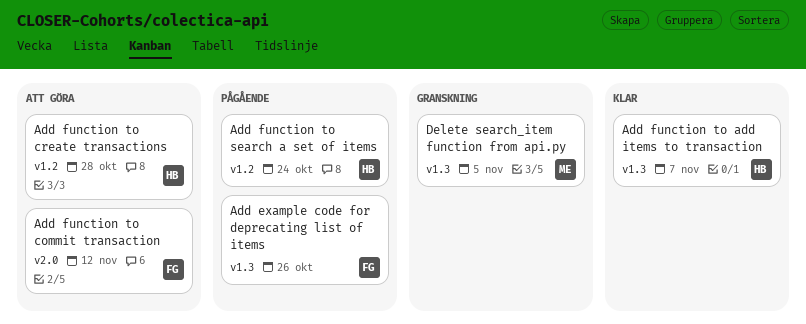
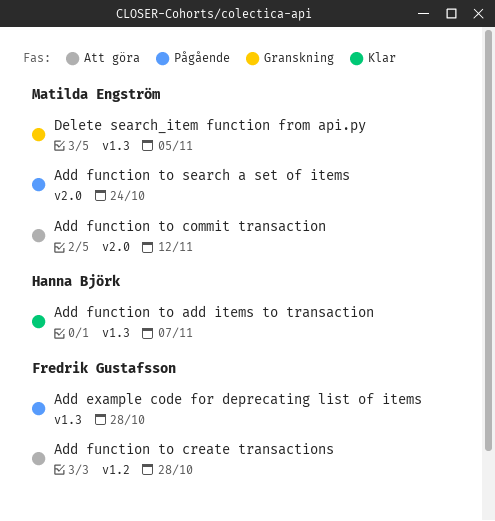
Add example code for deprecating list of items, due: Oct 26 -> Oct 28
Add function to commit transaction, owner: Fredrik Gustafsson -> Matilda Engström
Add function to create transactions, owner: Hanna Björk -> Fredrik Gustafsson
Add function to search a set of items, owner: Hanna Björk -> Matilda Engström
Add function to search a set of items, label: v1.2 -> v2.0

